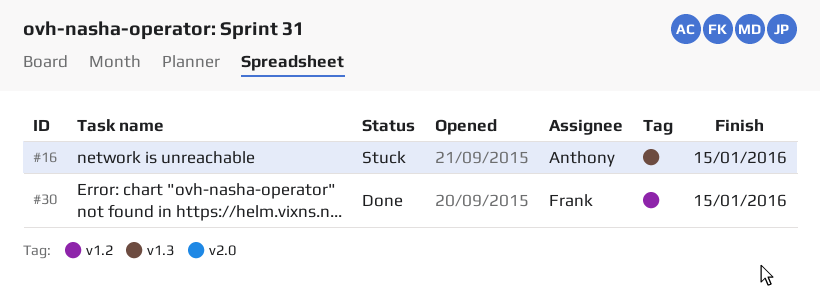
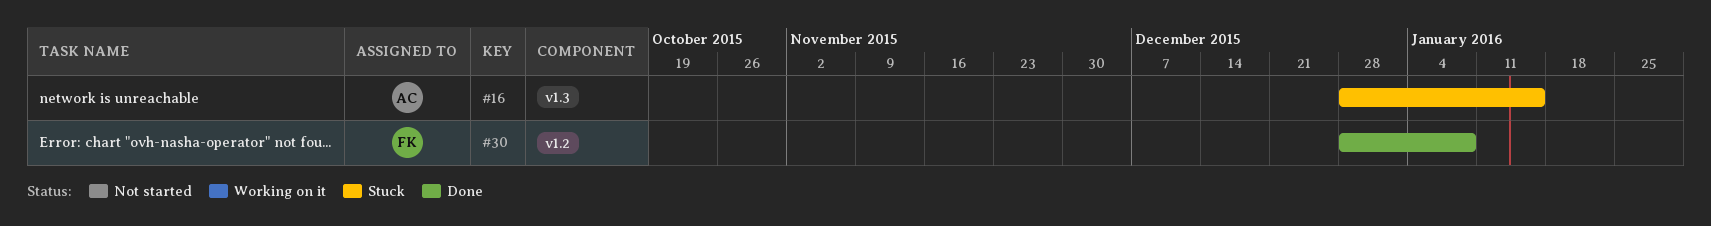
#30, due: Jan 15 -> Jan 8

